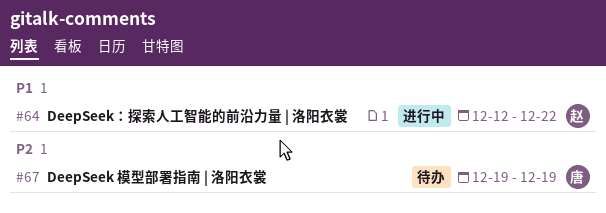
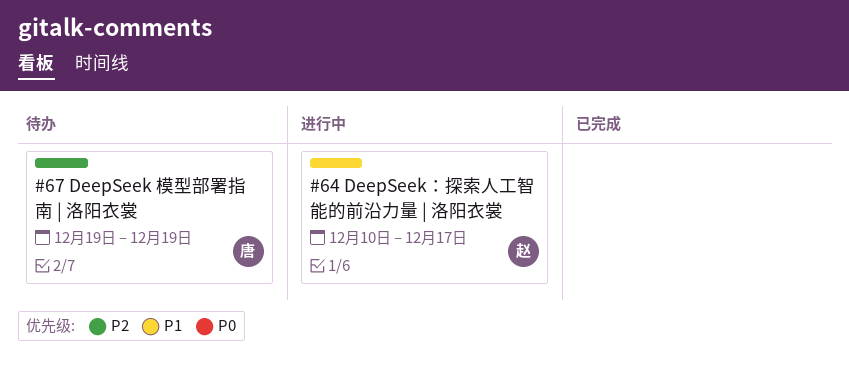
#64, start: Dec 12 -> Dec 10
#64, due: Dec 22 -> Dec 17

